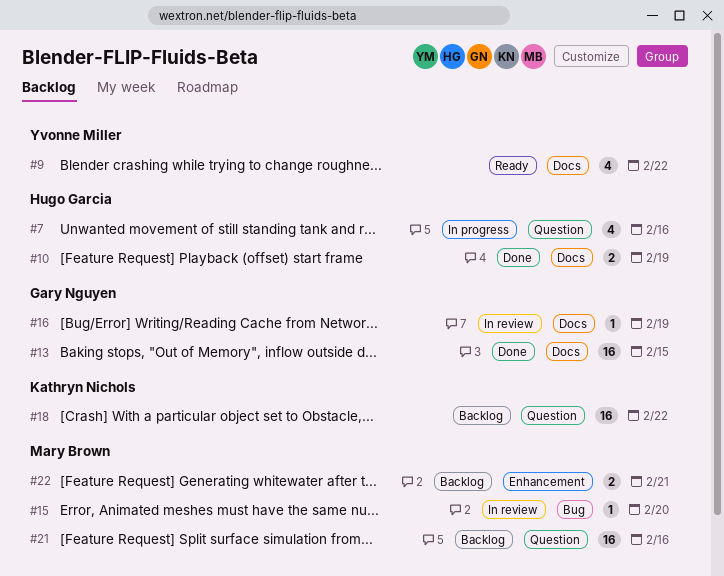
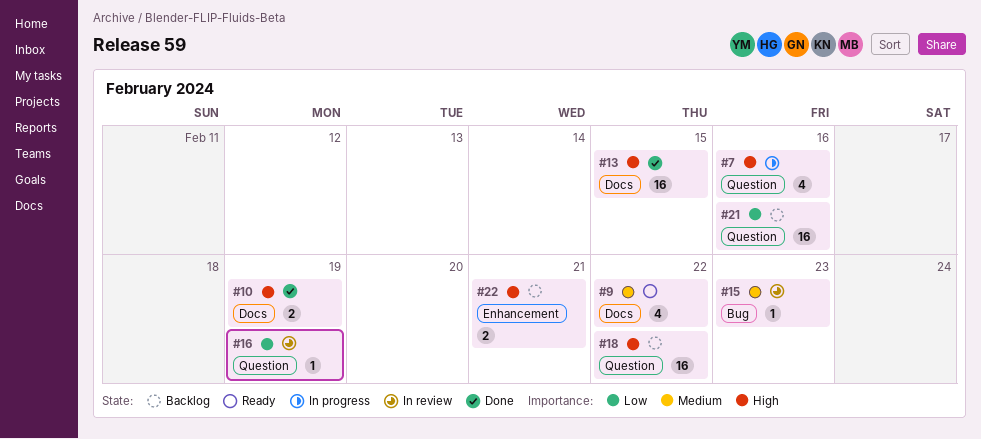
#15, due: Feb 20 -> Feb 23
#16, label: Docs -> Question

